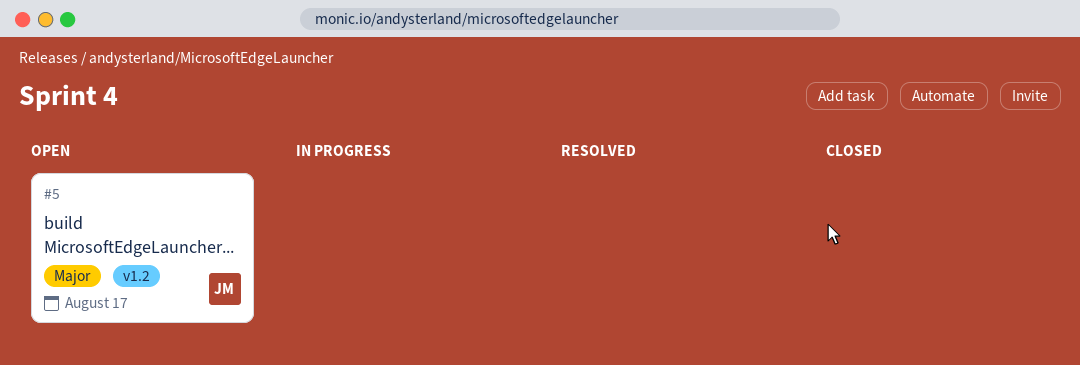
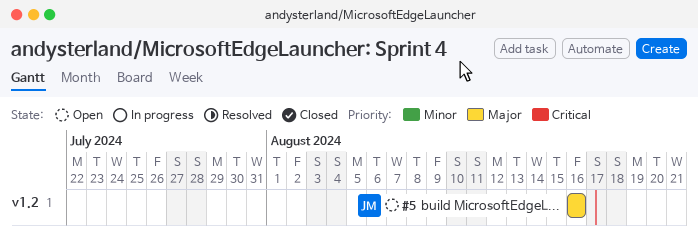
#5, due: Aug 17 -> Aug 16

